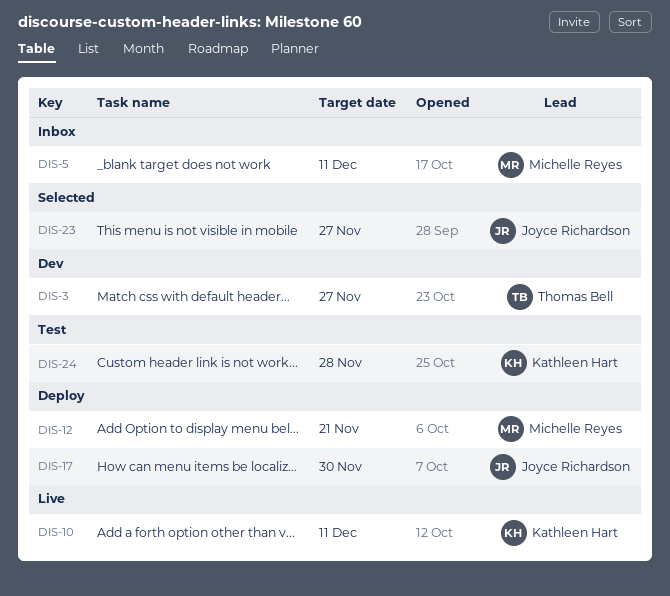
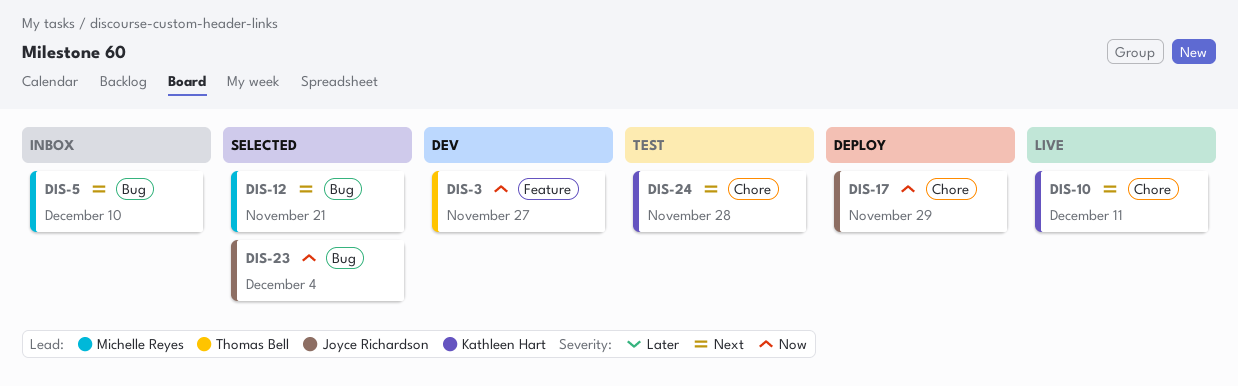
DIS-5, due: Dec 11 -> Dec 10
DIS-12, status: Deploy -> Selected
DIS-17, due: Nov 30 -> Nov 29
DIS-23, due: Nov 27 -> Dec 4

